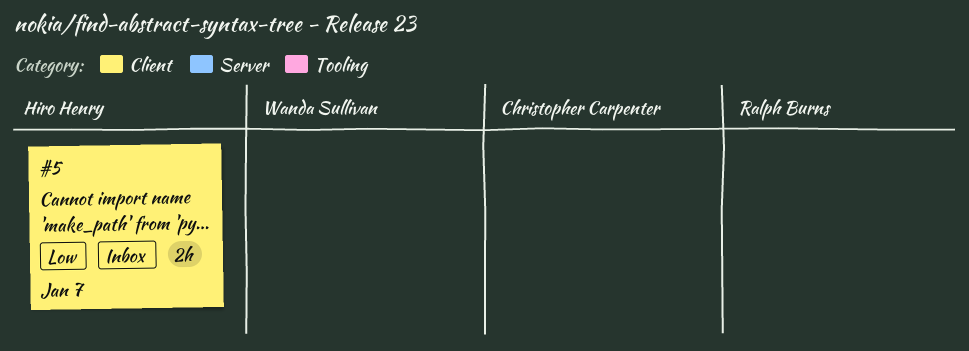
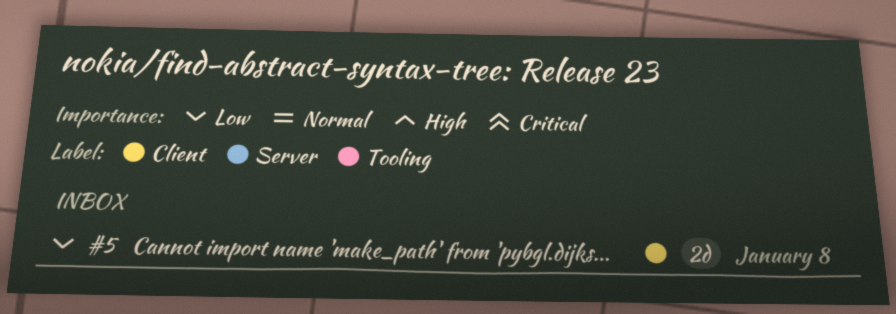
#5, estimate: 2h -> 2d
#5, due: Jan 7 -> Jan 8

